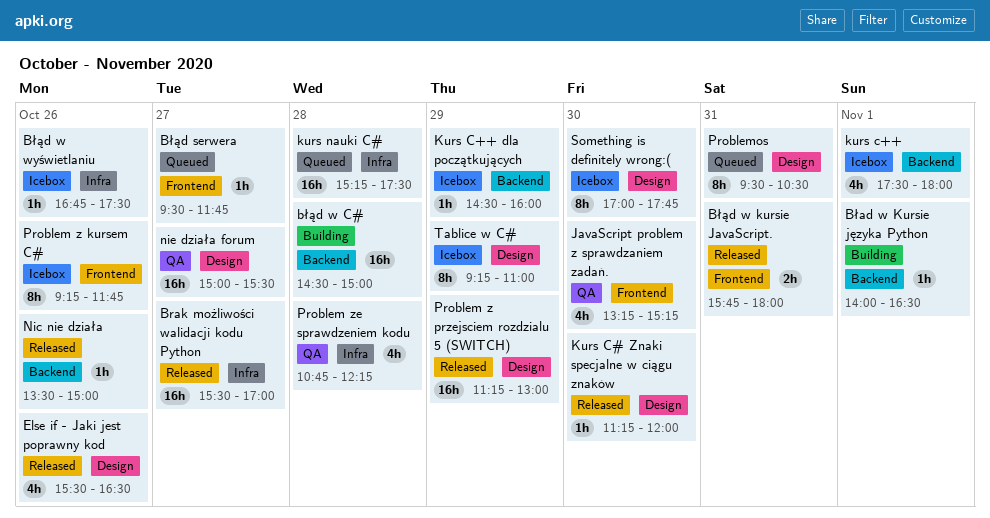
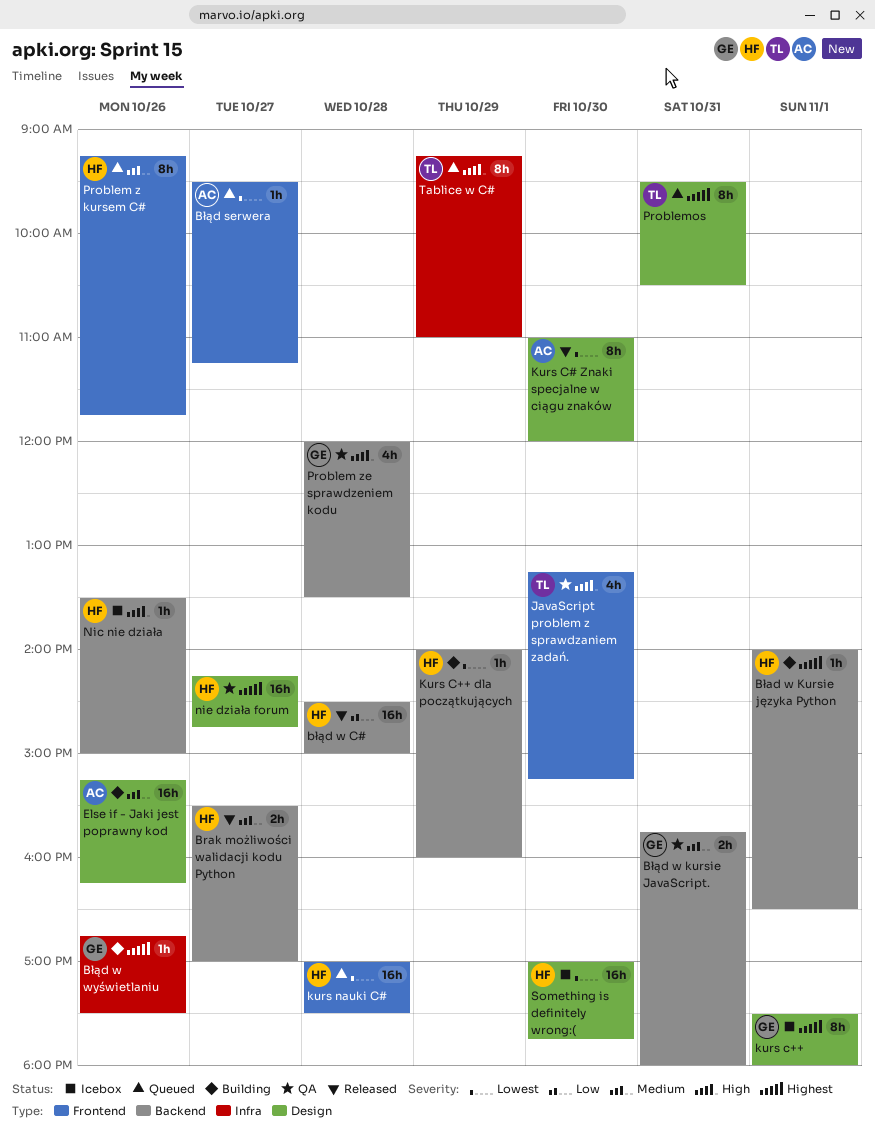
Brak możliwości walidacji kodu Python, label: Infra -> Backend
Brak możliwości walidacji kodu Python, estimate: 16h -> 2h
Błąd serwera, ends: 11:45 -> 11:15
błąd w C#, status: Building -> Released
Błąd w kursie JavaScript., status: Released -> QA
Błąd w kursie JavaScript., label: Frontend -> Backend
Błąd w wyświetlaniu, status: Icebox -> Building
Else if - Jaki jest poprawny kod, status: Released -> Building
Else if - Jaki jest poprawny kod, estimate: 4h -> 16h
Else if - Jaki jest poprawny kod, begins: 15:30 -> 15:15
Else if - Jaki jest poprawny kod, ends: 16:30 -> 16:15
Kurs C# Znaki specjalne w ciągu znaków, estimate: 1h -> 8h
Kurs C# Znaki specjalne w ciągu znaków, begins: 11:15 -> 11:00
kurs c++, label: Backend -> Design
kurs c++, estimate: 4h -> 8h
Kurs C++ dla początkujących, status: Icebox -> Building
Kurs C++ dla początkujących, begins: 14:30 -> 14:00
kurs nauki C#, label: Infra -> Frontend
kurs nauki C#, begins: 15:15 -> 17:00
Nic nie działa, status: Released -> Icebox
nie działa forum, begins: 15:00 -> 14:15
nie działa forum, ends: 15:30 -> 14:45
Problem z kursem C#, status: Icebox -> Queued
Problem z przejsciem rozdzialu 5 (SWITCH): present -> none
Problem ze sprawdzeniem kodu, label: Infra -> Backend
Problem ze sprawdzeniem kodu, begins: 10:45 -> 12:00
Problem ze sprawdzeniem kodu, ends: 12:15 -> 13:30
Something is definitely wrong:(, estimate: 8h -> 16h
Tablice w C#, status: Icebox -> Queued
Tablice w C#, label: Design -> Infra

